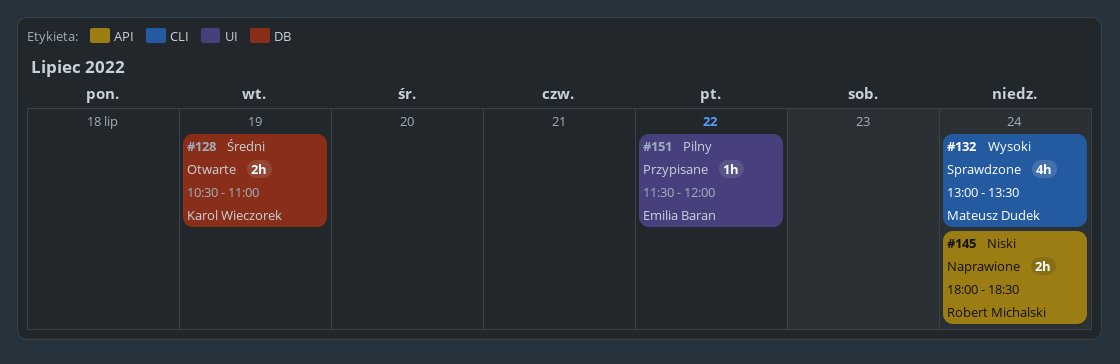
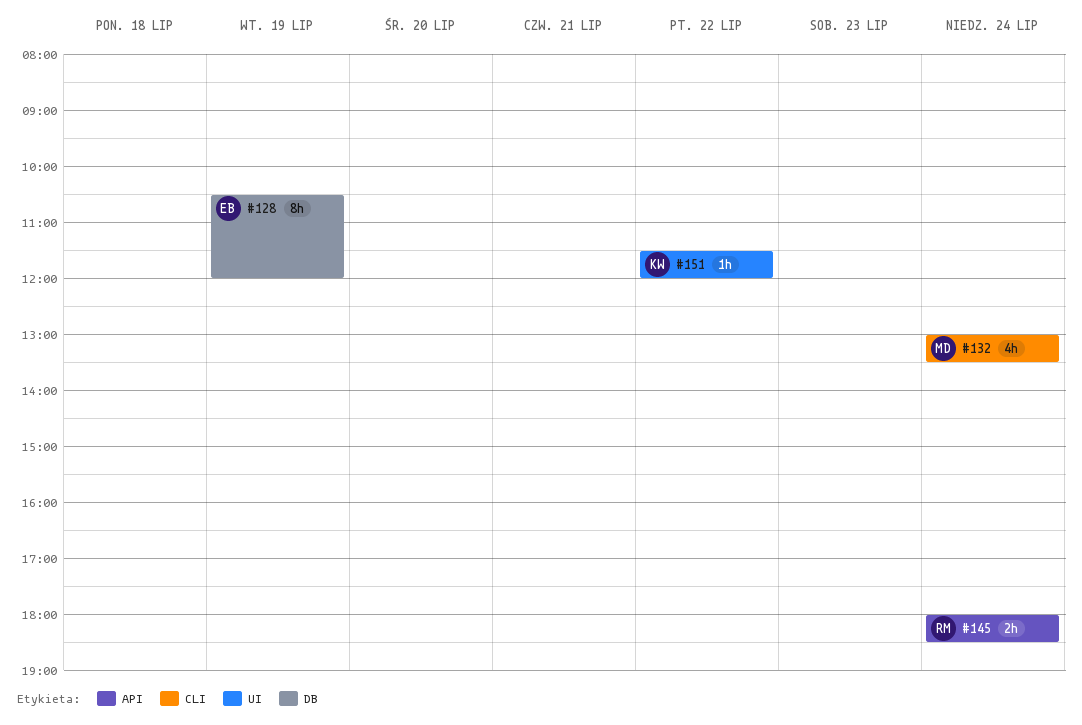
#128, owner: Karol Wieczorek -> Emilia Baran
#128, estimate: 2h -> 8h
#128, ends: 11:00 -> 12:00
#151, owner: Emilia Baran -> Karol Wieczorek

